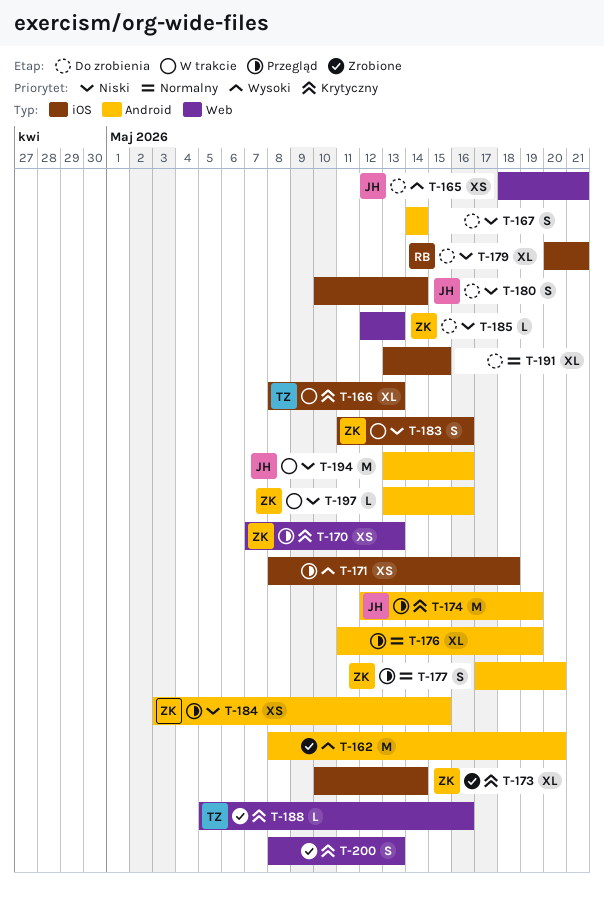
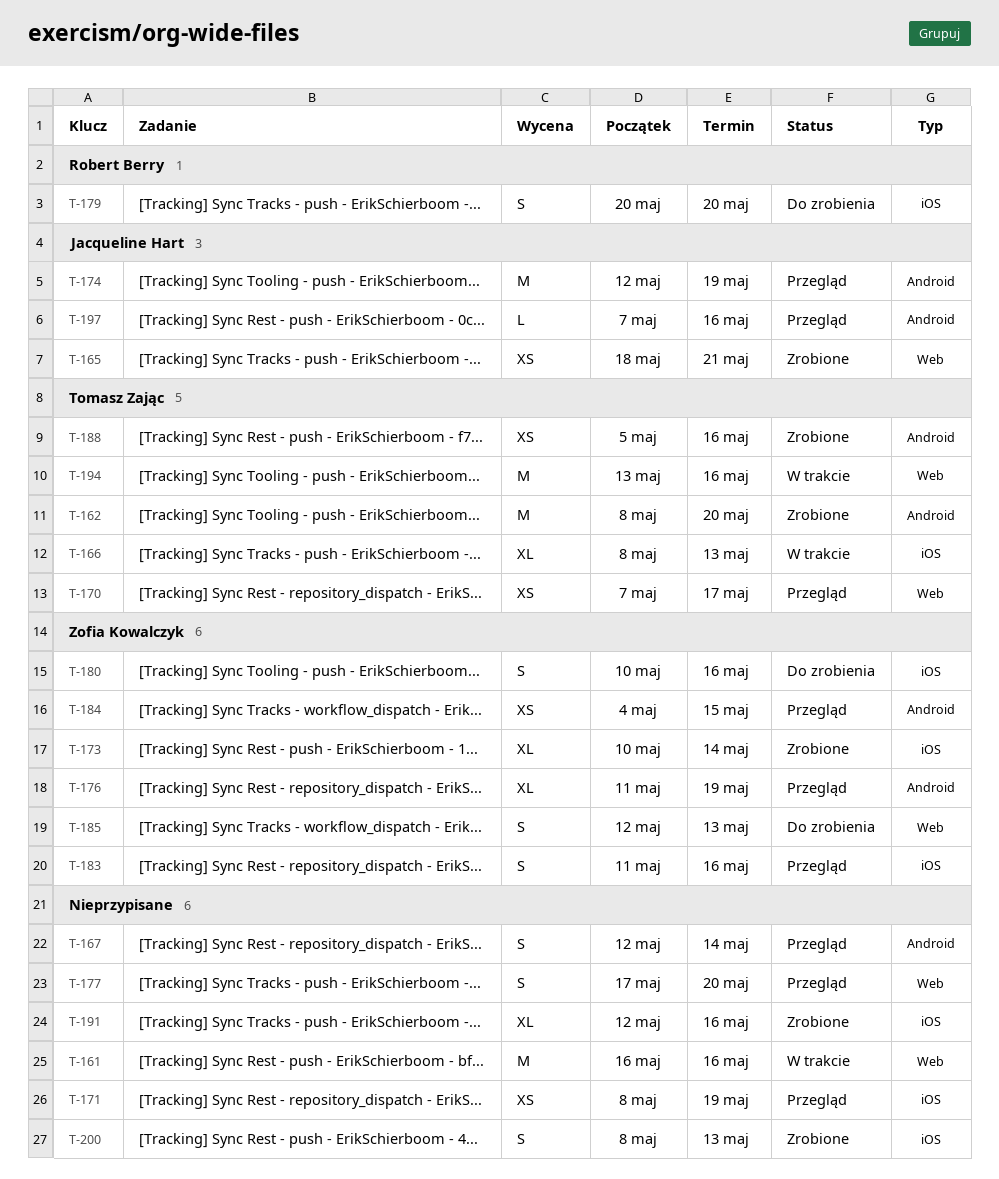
T-161: none -> present
T-162, owner: none -> Tomasz Zając
T-165, status: Do zrobienia -> Zrobione
T-167, status: Do zrobienia -> Przegląd
T-167, start: May 14 -> May 12
T-170, owner: Zofia Kowalczyk -> Tomasz Zając
T-170, due: May 13 -> May 17
T-171, due: May 18 -> May 19
T-176, owner: none -> Zofia Kowalczyk
T-177, owner: Zofia Kowalczyk -> none
T-177, label: Android -> Web
T-179, estimate: XL -> S
T-179, due: May 21 -> May 20
T-180, owner: Jacqueline Hart -> Zofia Kowalczyk
T-180, due: May 14 -> May 16
T-183, status: W trakcie -> Przegląd
T-184, start: May 3 -> May 4
T-185, estimate: L -> S
T-188, label: Web -> Android
T-188, estimate: L -> XS
T-191, status: Do zrobienia -> Zrobione
T-191, start: May 13 -> May 12
T-191, due: May 15 -> May 16
T-194, owner: Jacqueline Hart -> Tomasz Zając
T-194, label: Android -> Web
T-197, status: W trakcie -> Przegląd
T-197, owner: Zofia Kowalczyk -> Jacqueline Hart
T-197, start: May 13 -> May 7
T-200, label: Web -> iOS

